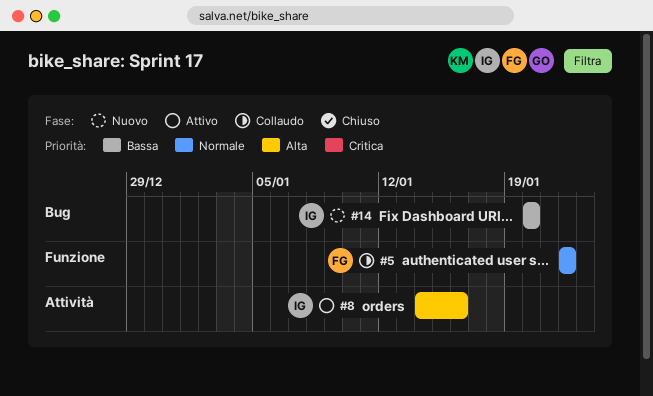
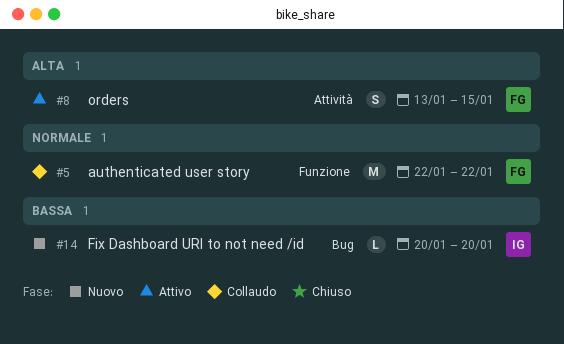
#8, owner: IG -> FG
#8, start: Jan 14 -> Jan 13
#8, due: Jan 16 -> Jan 15

